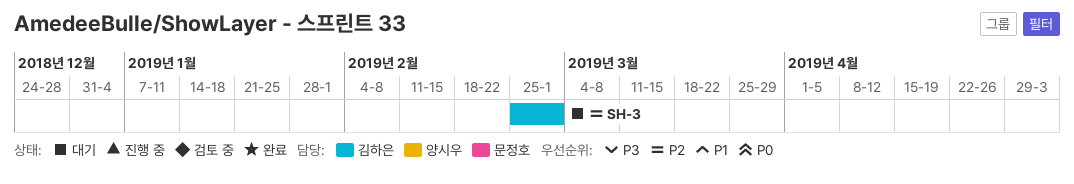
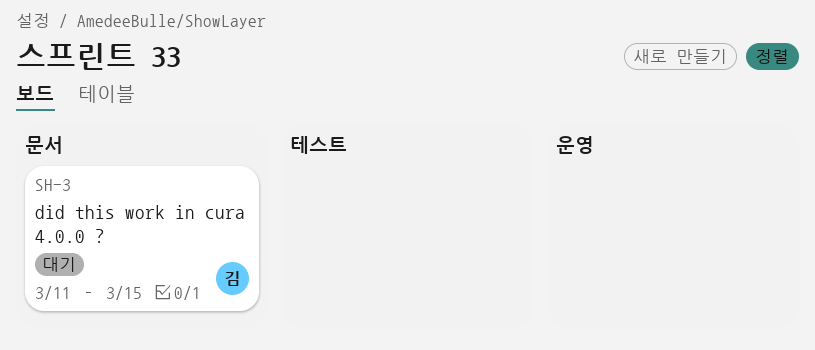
SH-3, start: Feb 25 -> Mar 11
SH-3, due: Mar 1 -> Mar 15

